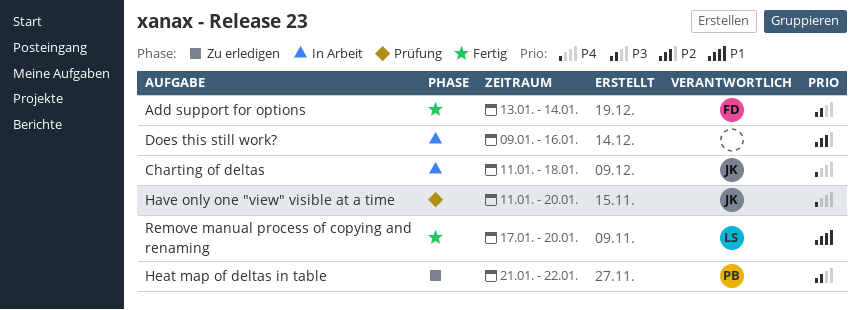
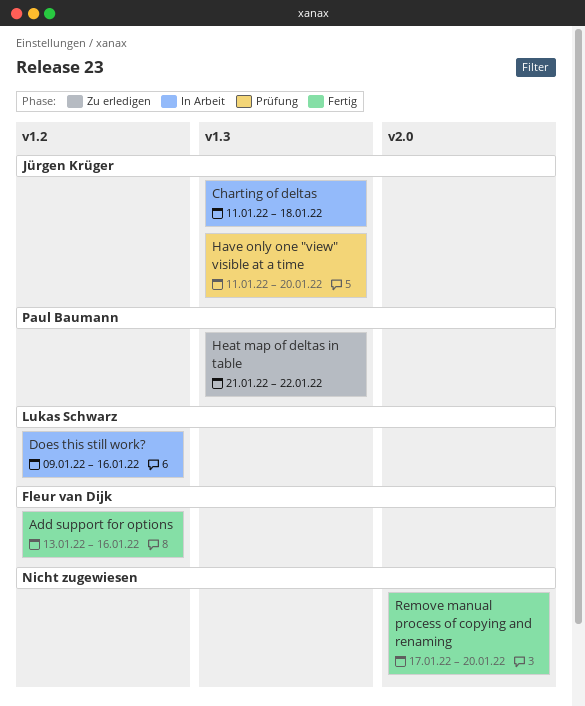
Add support for options, due: Jan 14 -> Jan 16
Does this still work?, owner: none -> Lukas Schwarz
Remove manual process of copying and renaming, owner: Lukas Schwarz -> none

